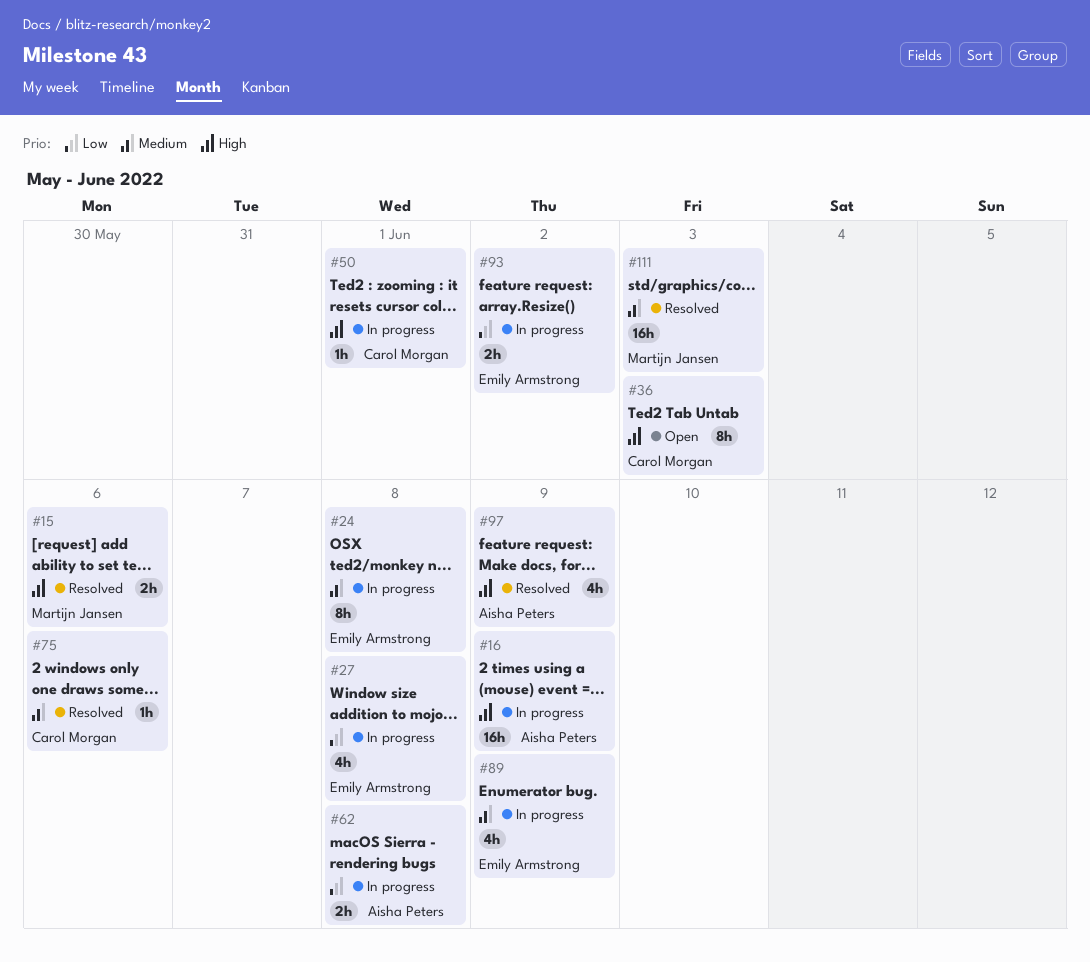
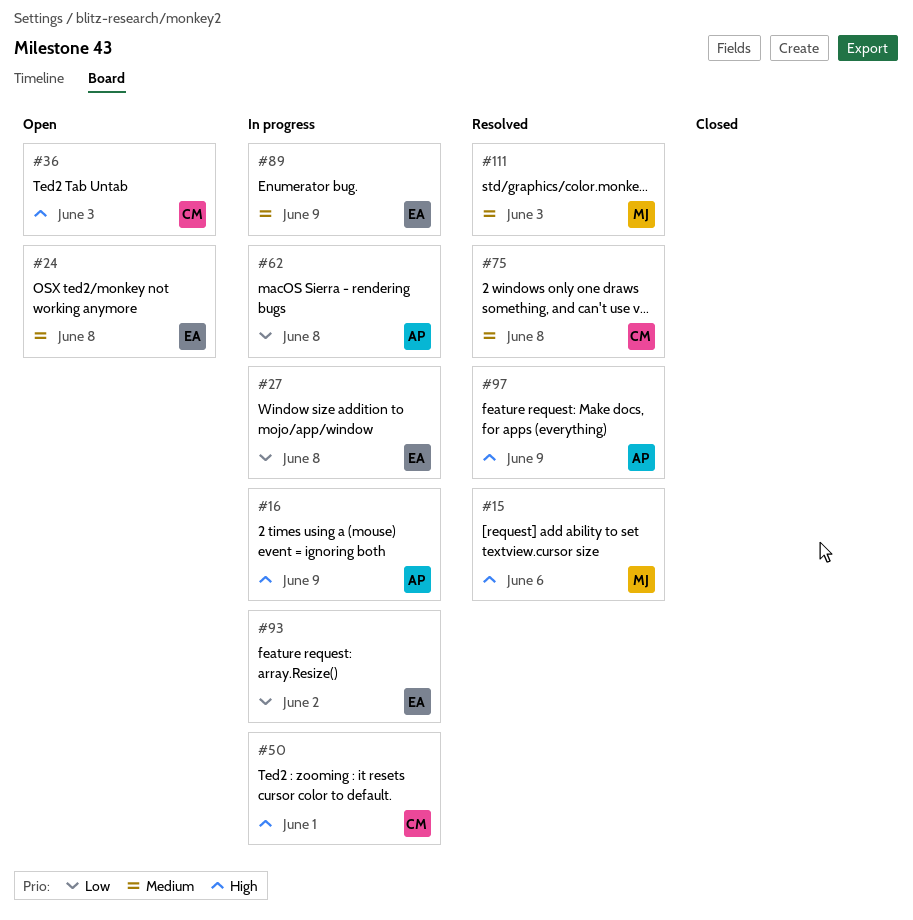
#24, status: In progress -> Open
#75, due: Jun 6 -> Jun 8

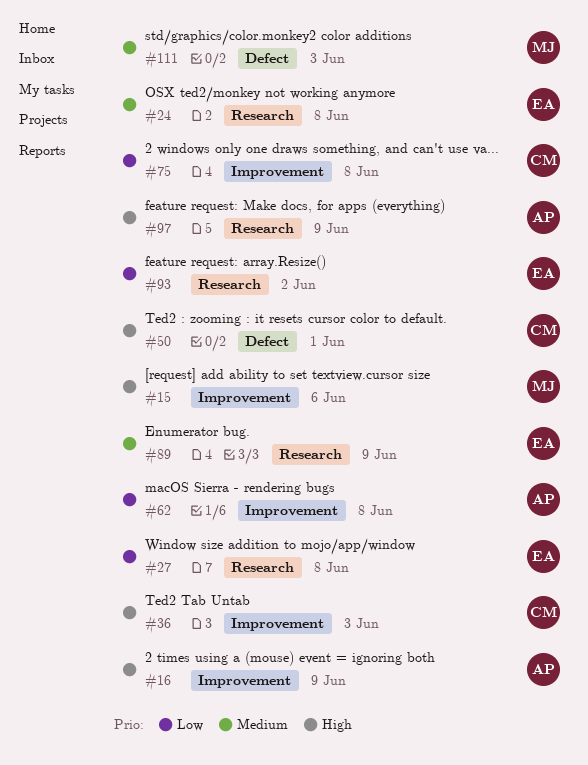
#75, priority: Medium -> Low

